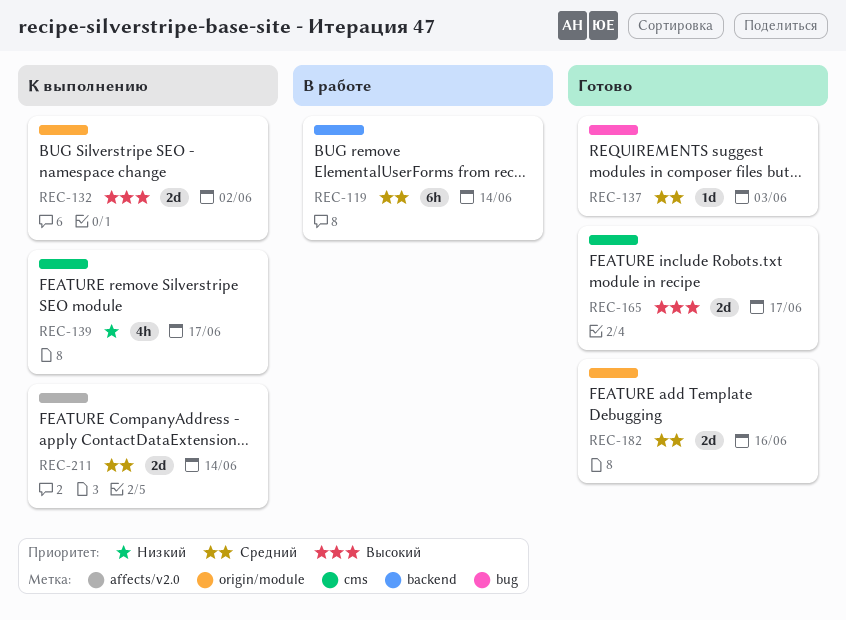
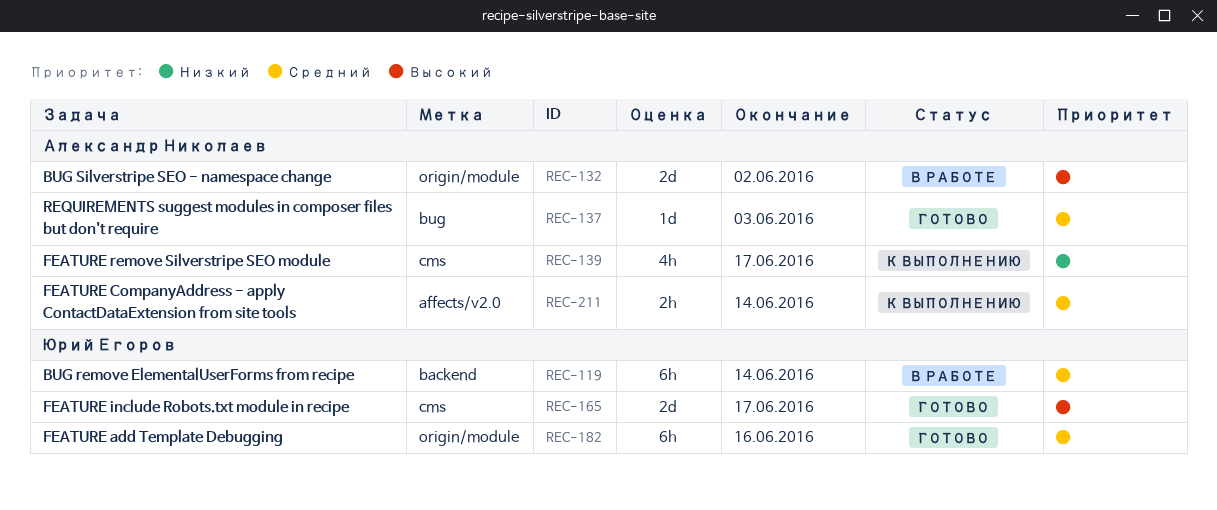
REC-132, status: К выполнению -> В работе
REC-182, estimate: 2d -> 6h
REC-211, estimate: 2d -> 2h

